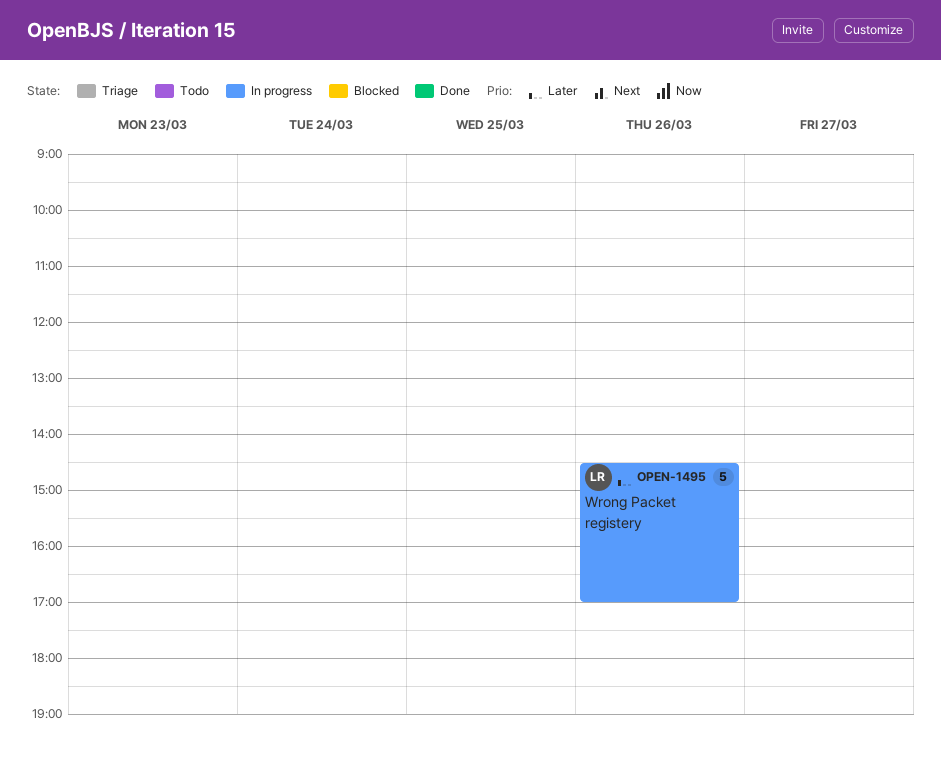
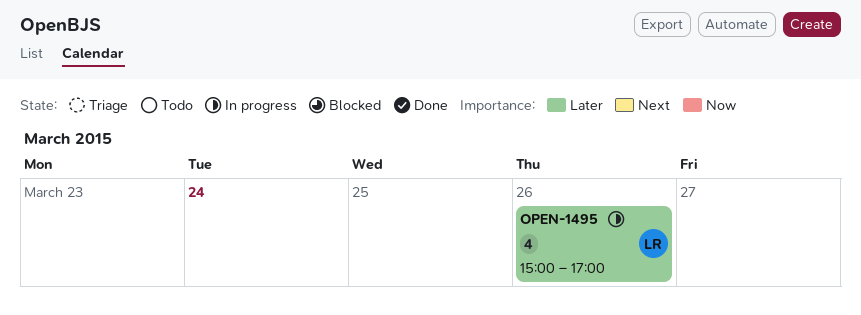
OPEN-1495, estimate: 5 -> 4
OPEN-1495, begins: 14:30 -> 15:00

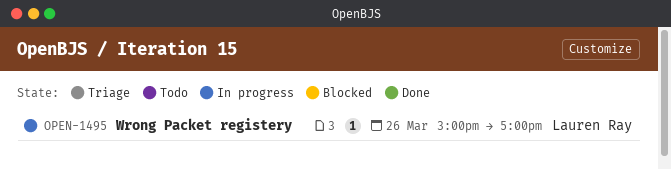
OPEN-1495, estimate: 4 -> 1

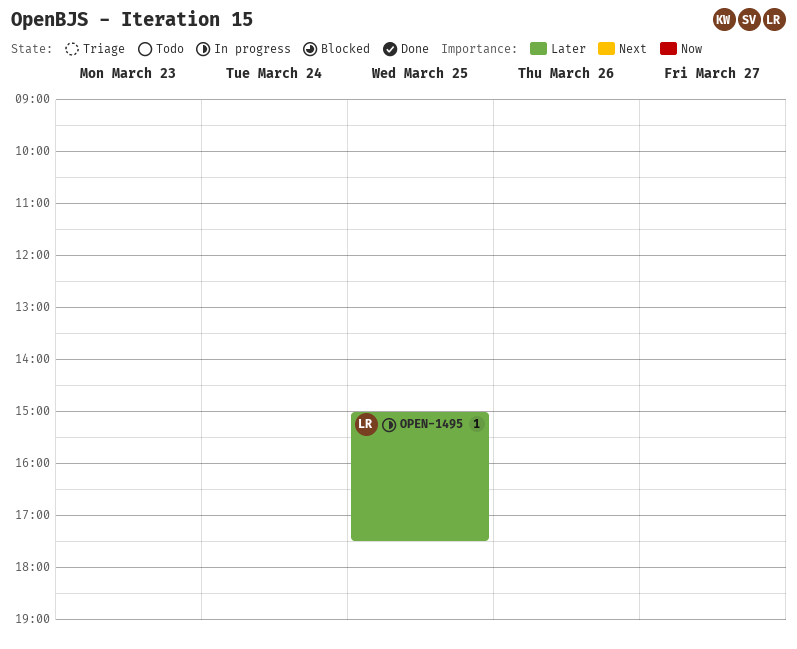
OPEN-1495, day: Mar 26 -> Mar 25
OPEN-1495, ends: 17:00 -> 17:30

